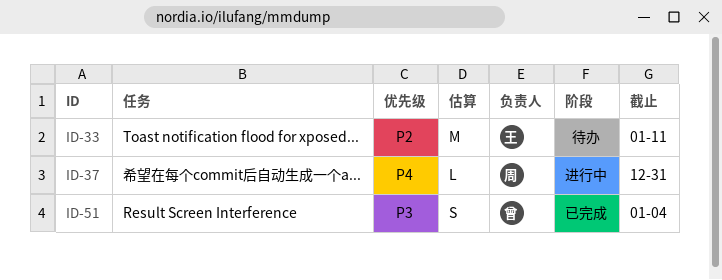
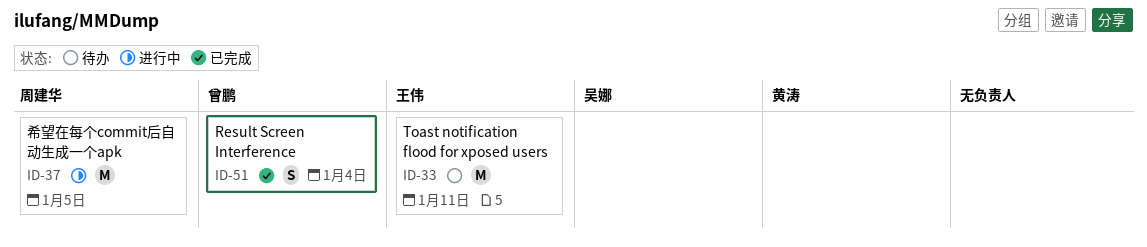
ID-37, estimate: L -> M
ID-37, due: Dec 31 -> Jan 5

